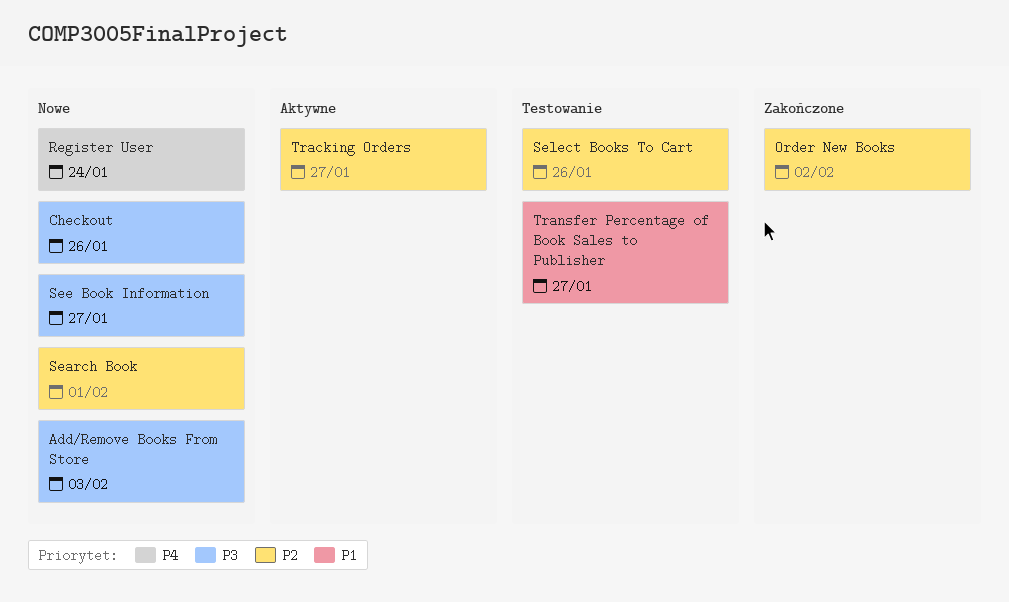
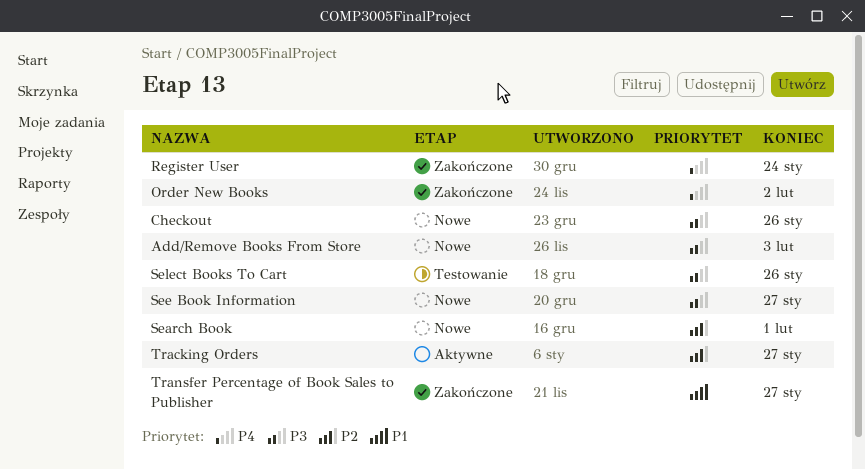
Order New Books, priority: P2 -> P4
Register User, status: Nowe -> Zakończone
Select Books To Cart, priority: P2 -> P3
Transfer Percentage of Book Sales to Publisher, status: Testowanie -> Zakończone

